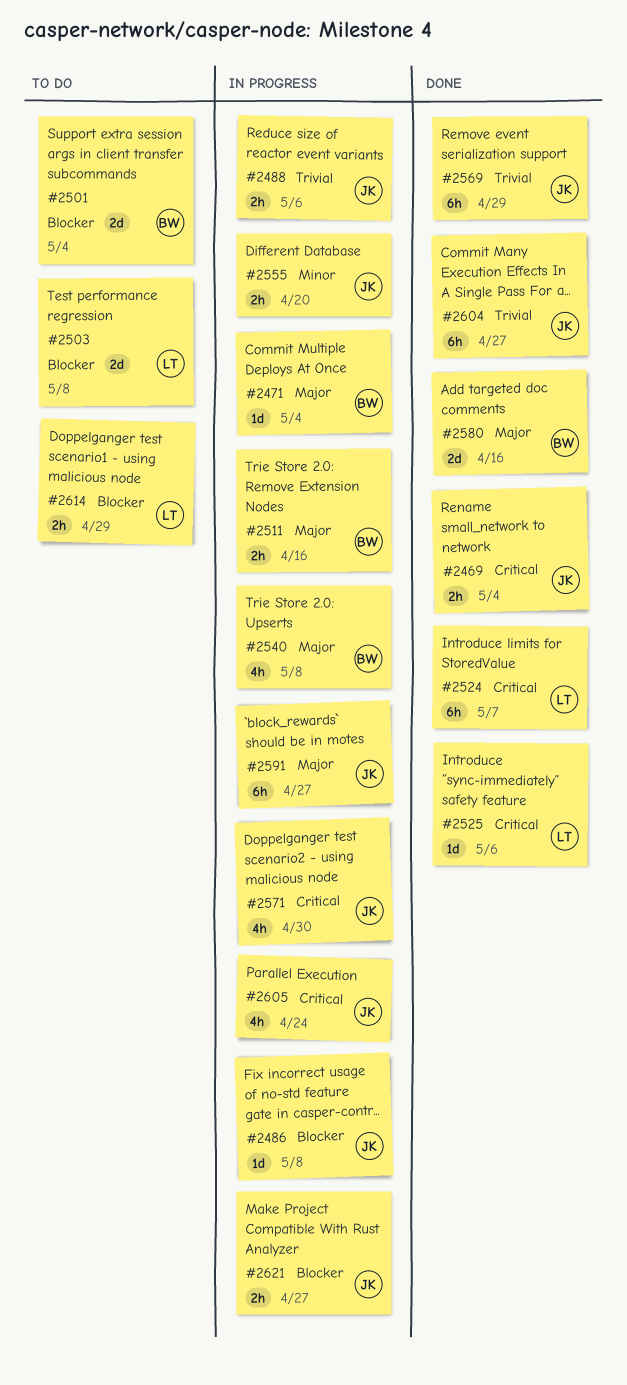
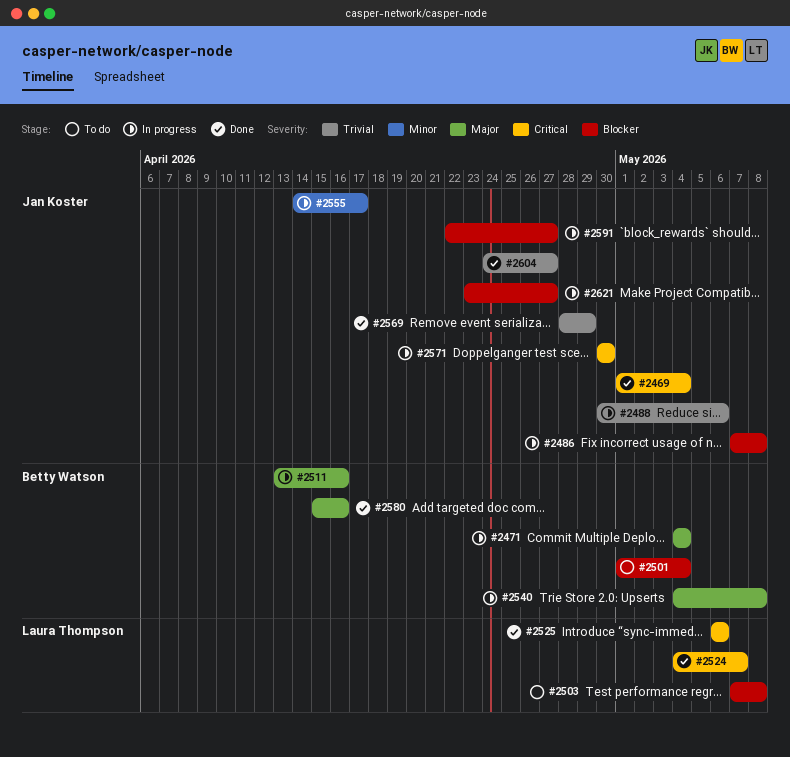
#2555, due: Apr 20 -> Apr 17
#2591, priority: Major -> Blocker
#2605: present -> none
#2614: present -> none

